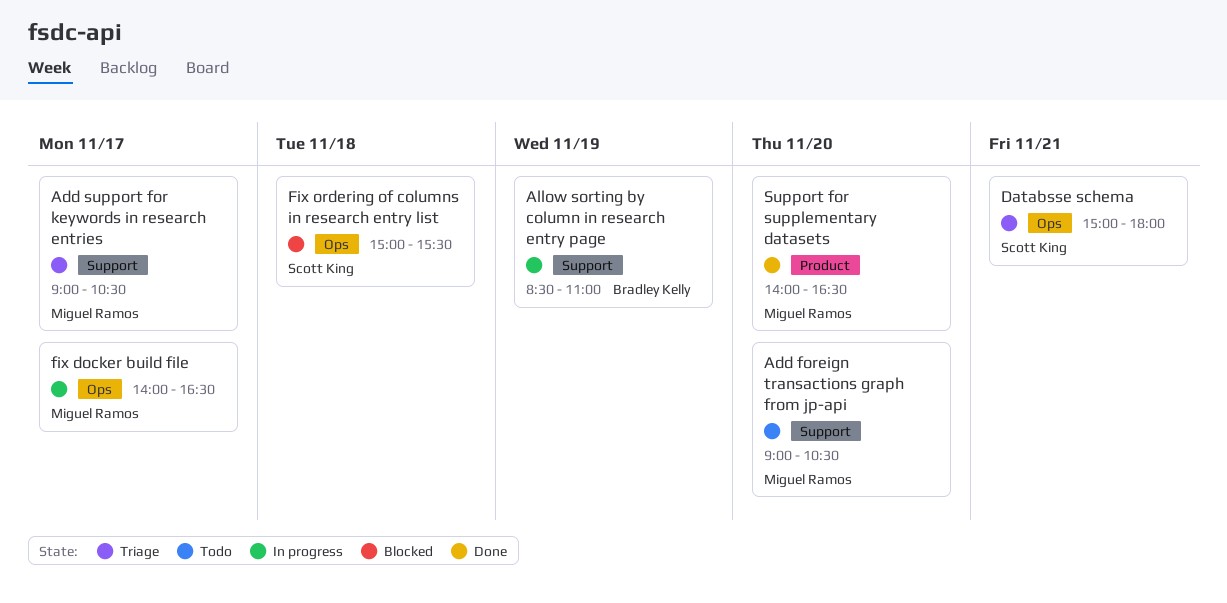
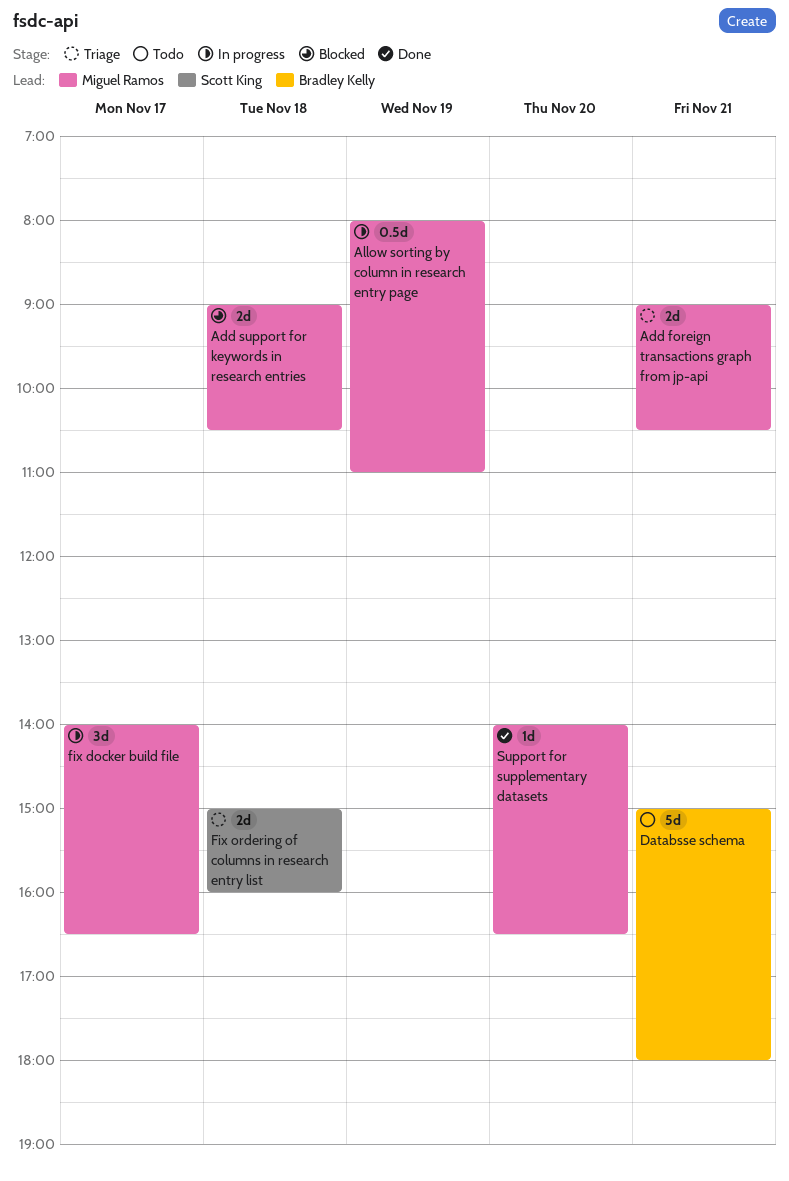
Add foreign transactions graph from jp-api, status: Todo -> Triage
Add foreign transactions graph from jp-api, day: Nov 20 -> Nov 21
Add support for keywords in research entries, status: Triage -> Blocked
Add support for keywords in research entries, day: Nov 17 -> Nov 18
Allow sorting by column in research entry page, owner: Bradley Kelly -> Miguel Ramos
Allow sorting by column in research entry page, begins: 08:30 -> 08:00
Databsse schema, status: Triage -> Todo
Databsse schema, owner: Scott King -> Bradley Kelly
Fix ordering of columns in research entry list, status: Blocked -> Triage
Fix ordering of columns in research entry list, ends: 15:30 -> 16:00

